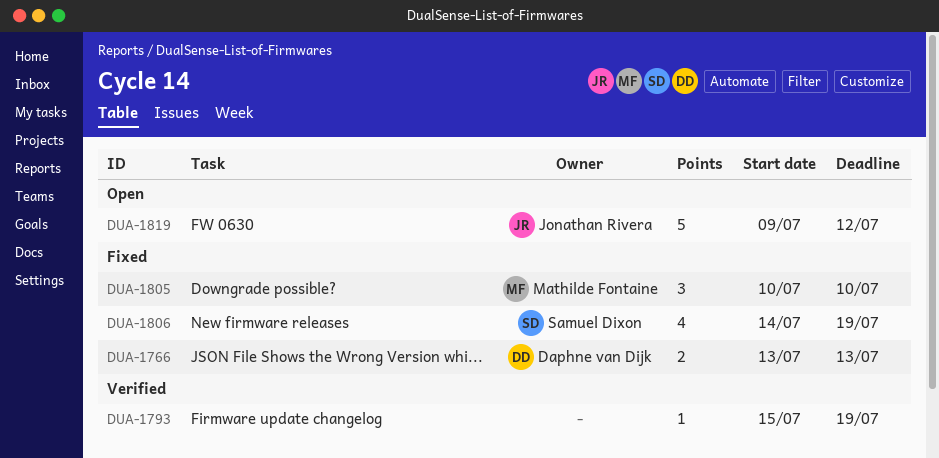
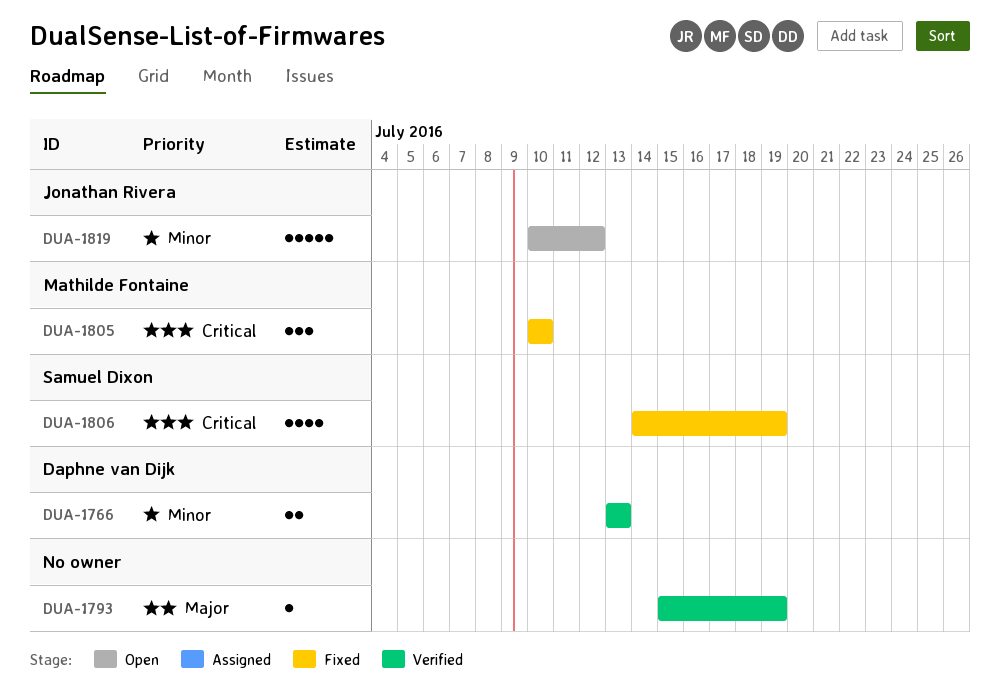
DUA-1766, status: Fixed -> Verified
DUA-1819, start: Jul 9 -> Jul 10

